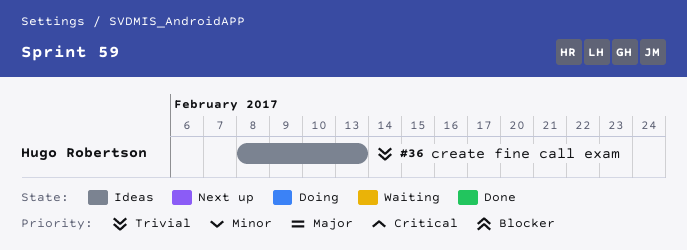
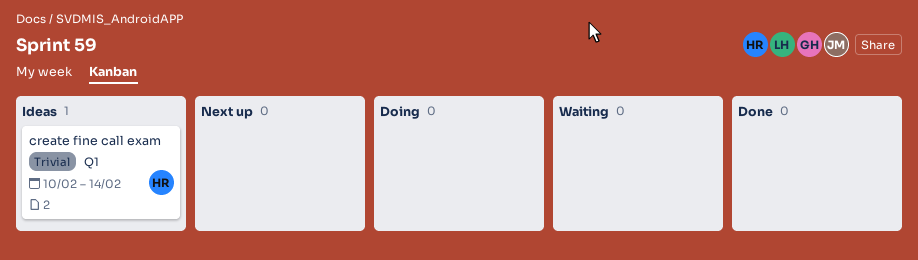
create fine call exam, start: Feb 8 -> Feb 10
create fine call exam, due: Feb 13 -> Feb 14

